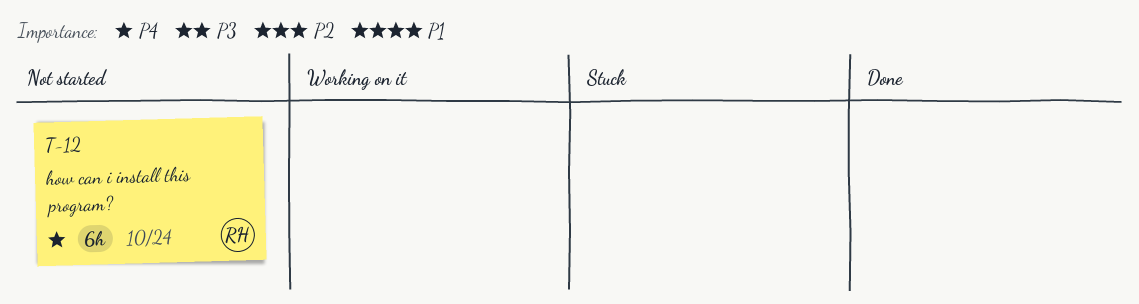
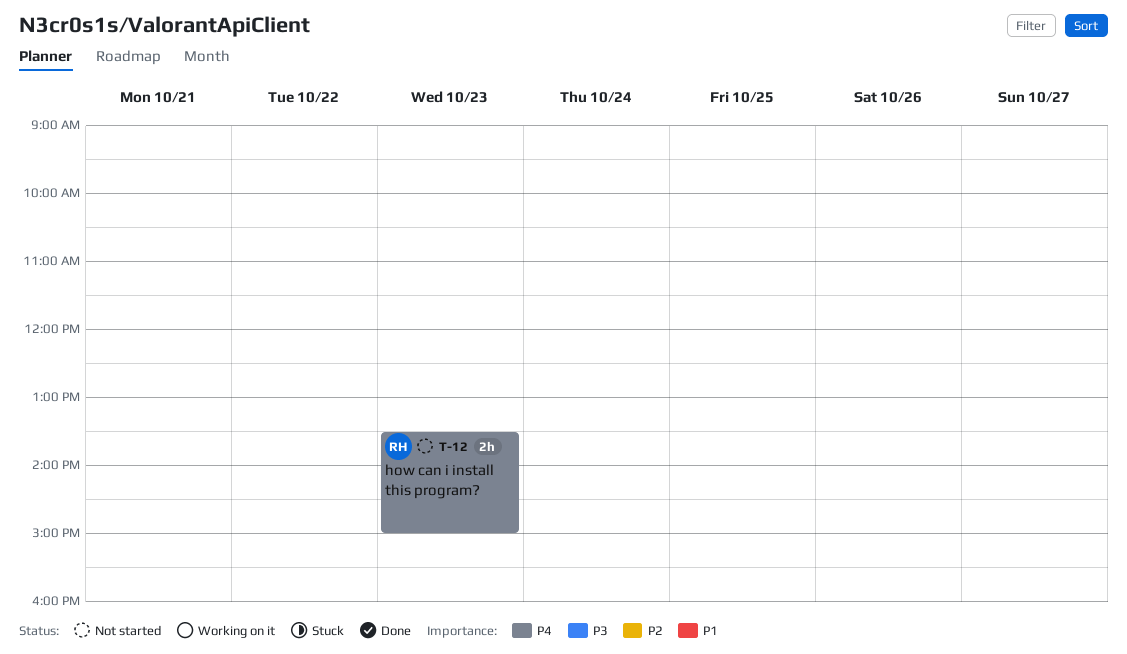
T-12, estimate: 6h -> 2h
T-12, day: Oct 24 -> Oct 23

